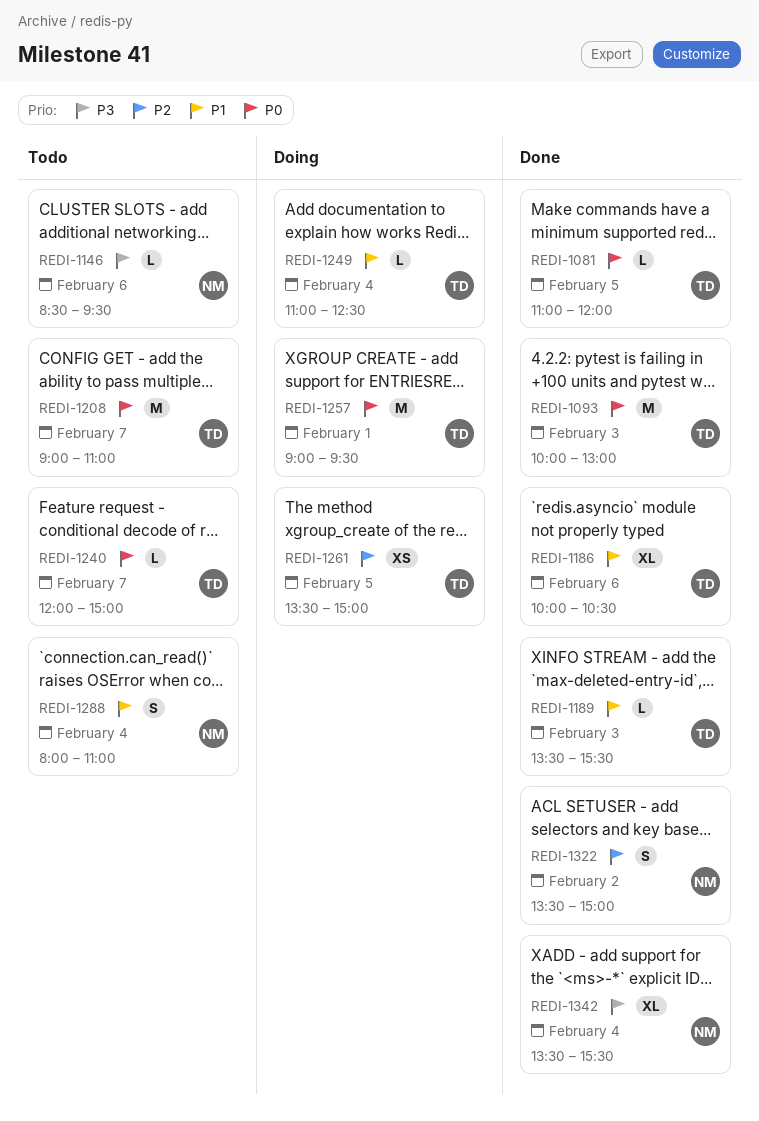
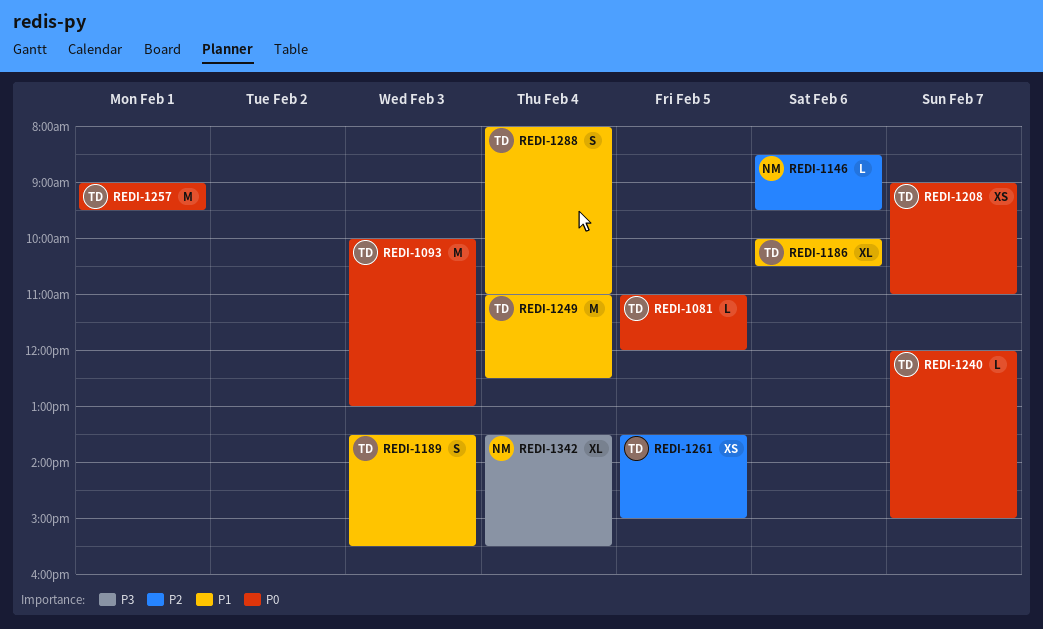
REDI-1146, priority: P3 -> P2
REDI-1189, estimate: L -> S
REDI-1208, estimate: M -> XS
REDI-1249, estimate: L -> M
REDI-1288, owner: NM -> TD
REDI-1322: present -> none

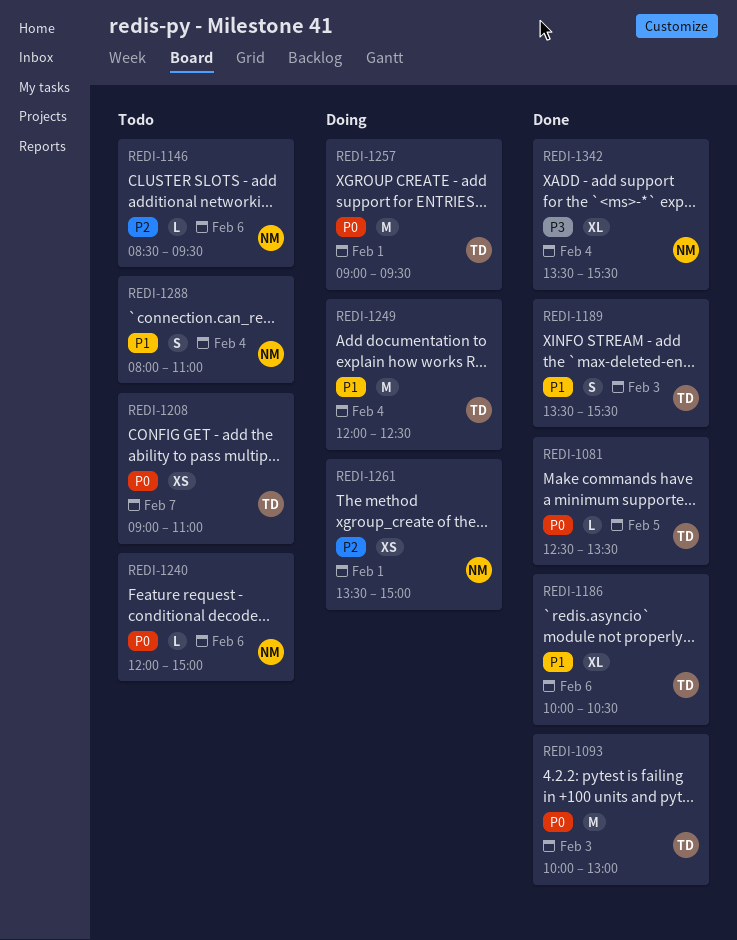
REDI-1081, begins: 11:00 -> 12:30
REDI-1081, ends: 12:00 -> 13:30
REDI-1240, owner: TD -> NM
REDI-1240, day: Feb 7 -> Feb 6
REDI-1249, begins: 11:00 -> 12:00
REDI-1261, owner: TD -> NM
REDI-1261, day: Feb 5 -> Feb 1
REDI-1288, owner: TD -> NM

